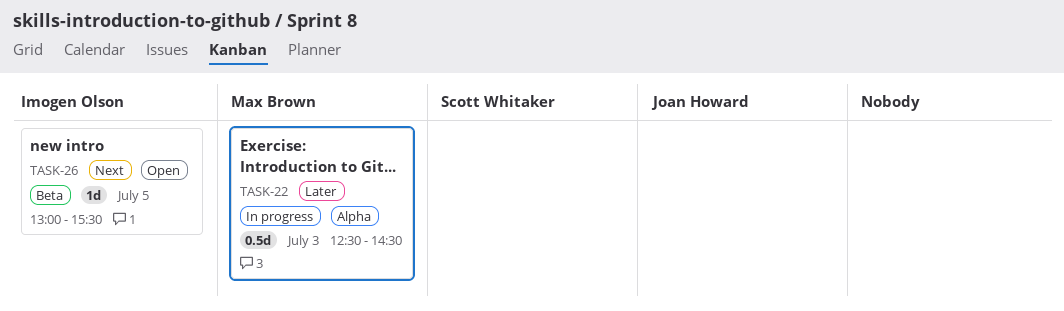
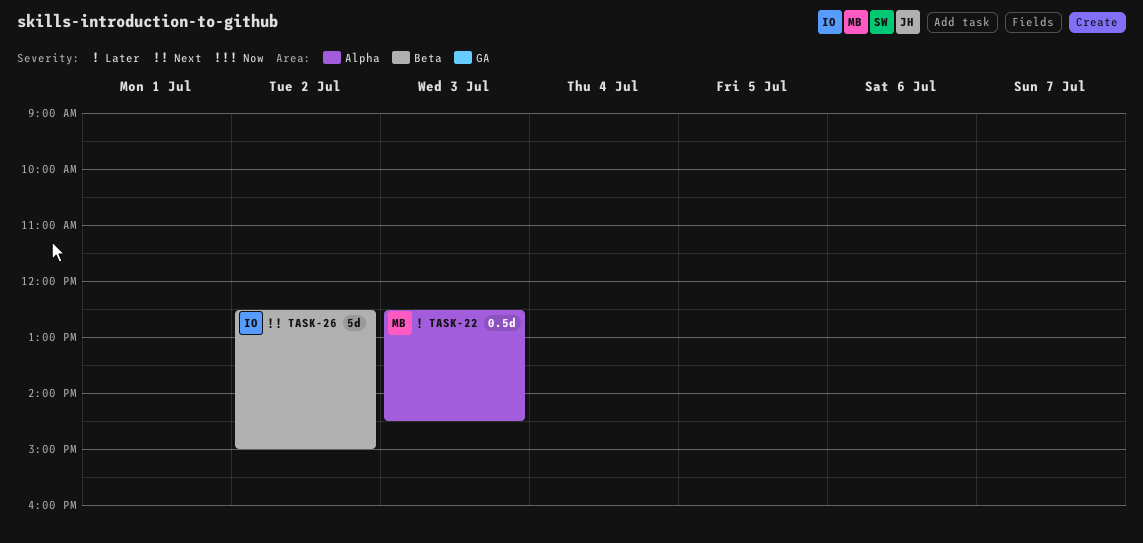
TASK-26, estimate: 1d -> 5d
TASK-26, day: Jul 5 -> Jul 2
TASK-26, begins: 13:00 -> 12:30
TASK-26, ends: 15:30 -> 15:00

